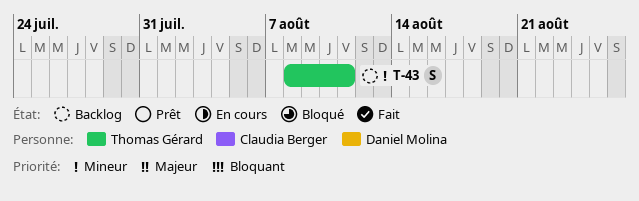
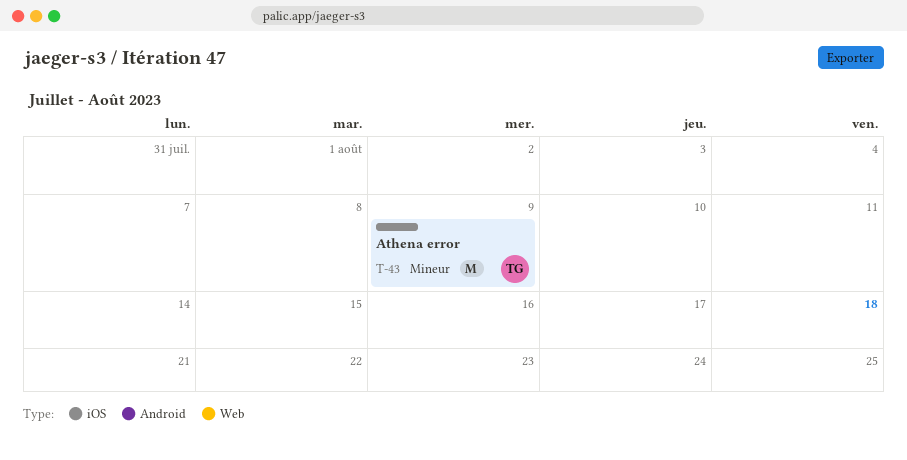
T-43, estimate: S -> M
T-43, due: Aug 11 -> Aug 9

